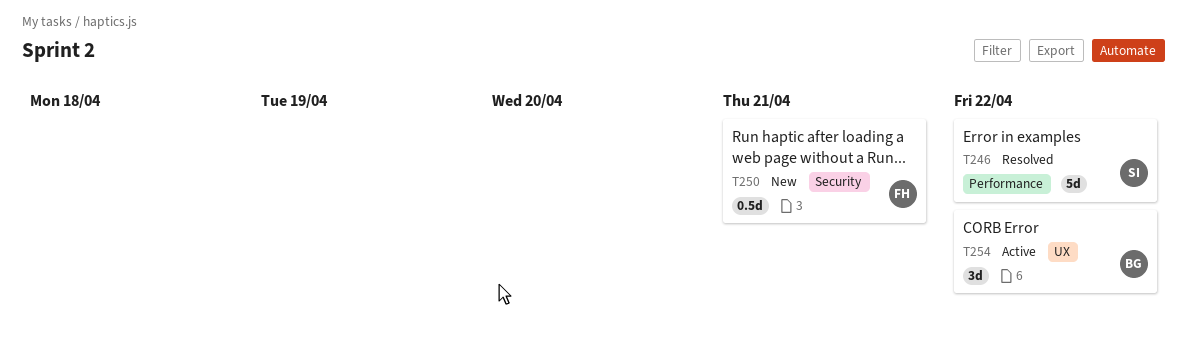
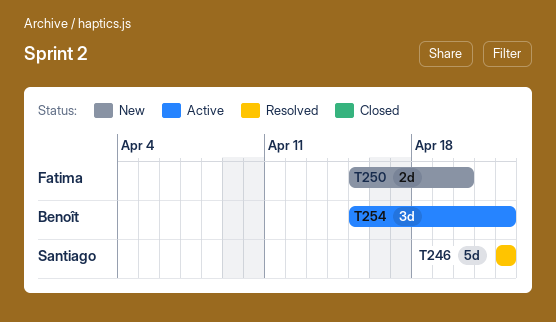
T250, estimate: 0.5d -> 2d
T250, due: Apr 21 -> Apr 20

